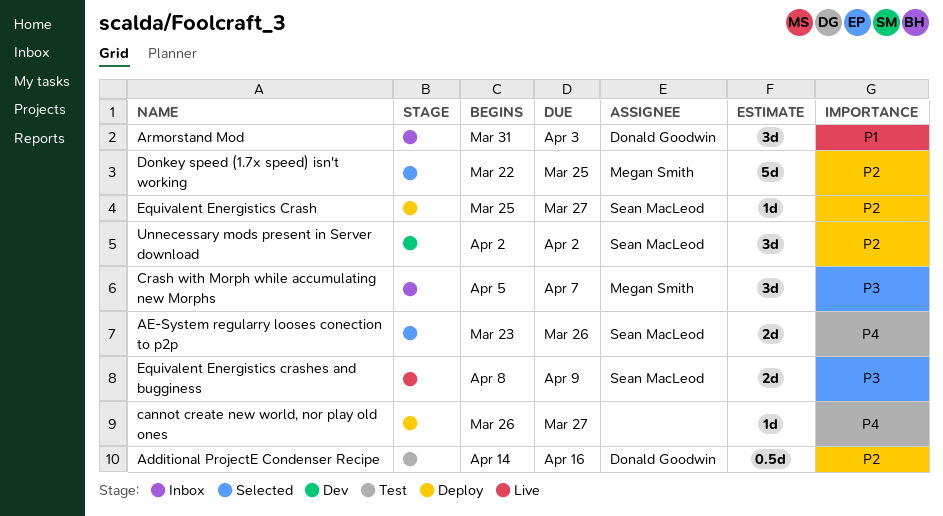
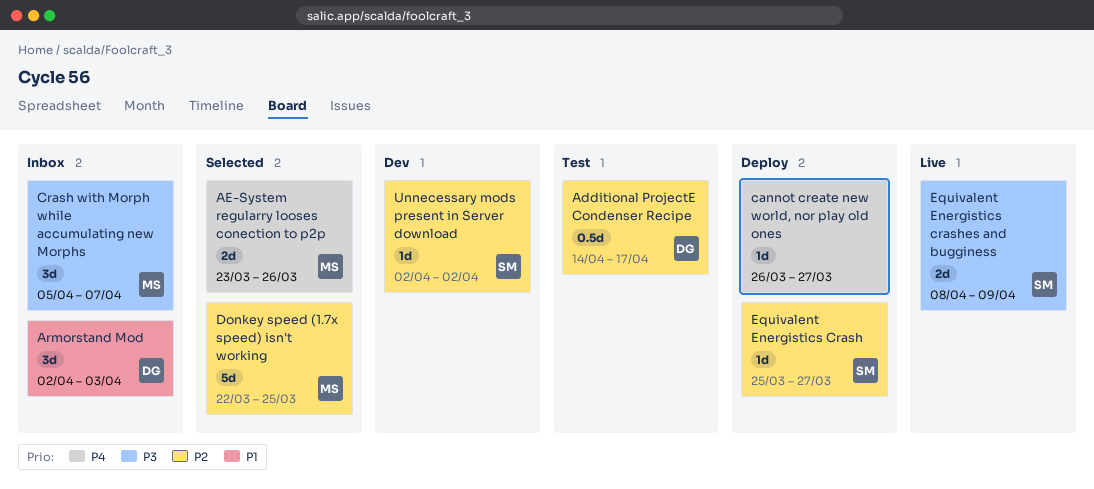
Additional ProjectE Condenser Recipe, due: Apr 16 -> Apr 17
AE-System regularry looses conection to p2p, owner: Sean MacLeod -> Megan Smith
Armorstand Mod, start: Mar 31 -> Apr 2
Unnecessary mods present in Server download, estimate: 3d -> 1d

